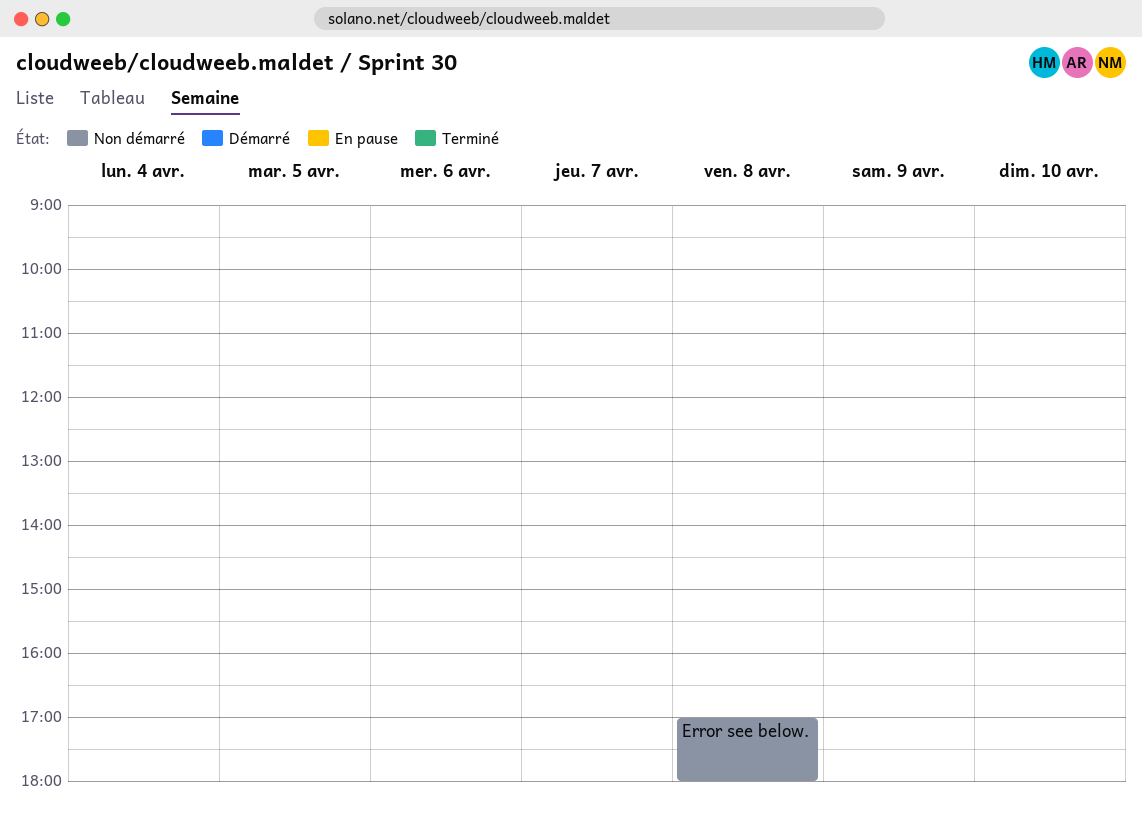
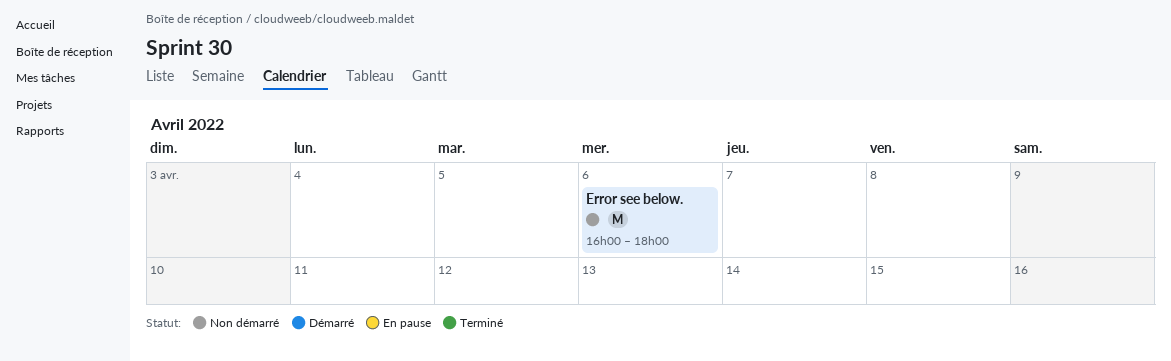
Error see below., day: Apr 8 -> Apr 6
Error see below., begins: 17:00 -> 16:00

